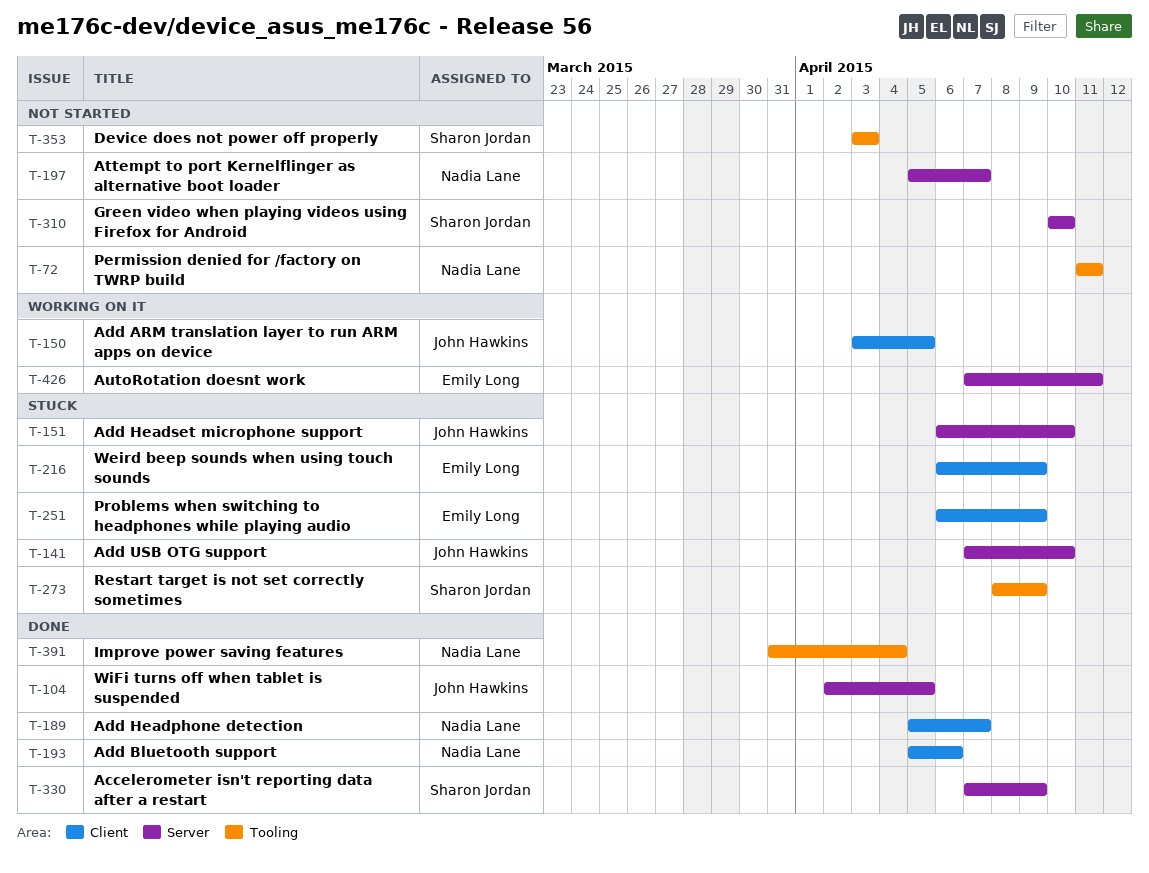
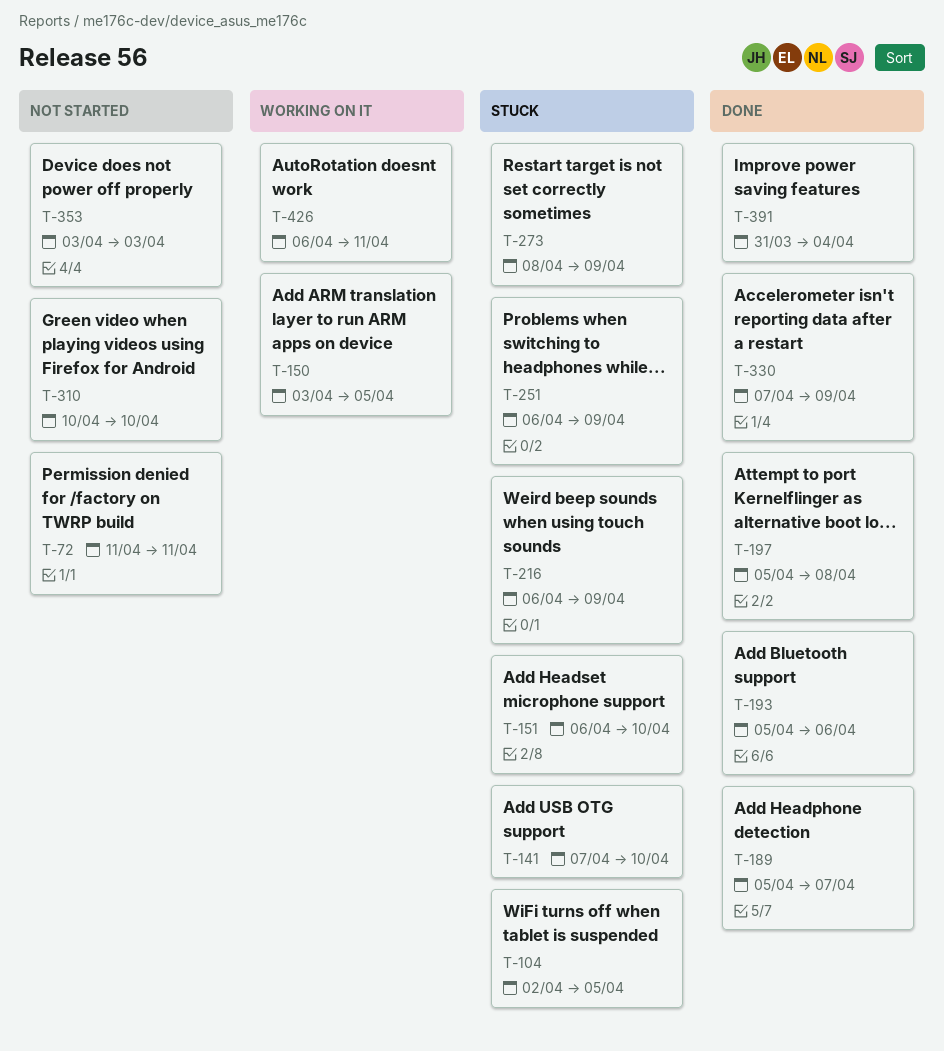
T-104, status: Done -> Stuck
T-197, status: Not started -> Done
T-197, due: Apr 7 -> Apr 8
T-426, start: Apr 7 -> Apr 6

